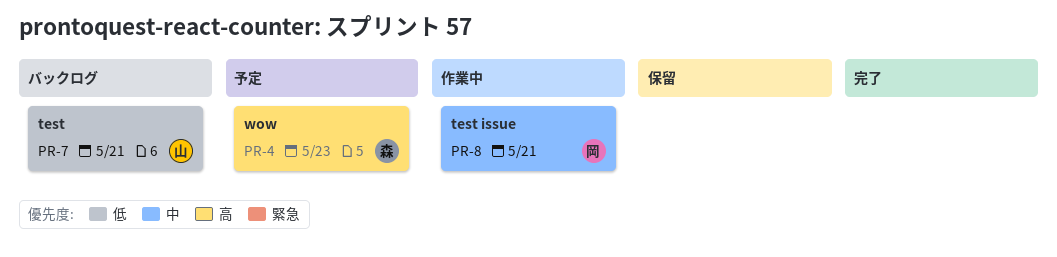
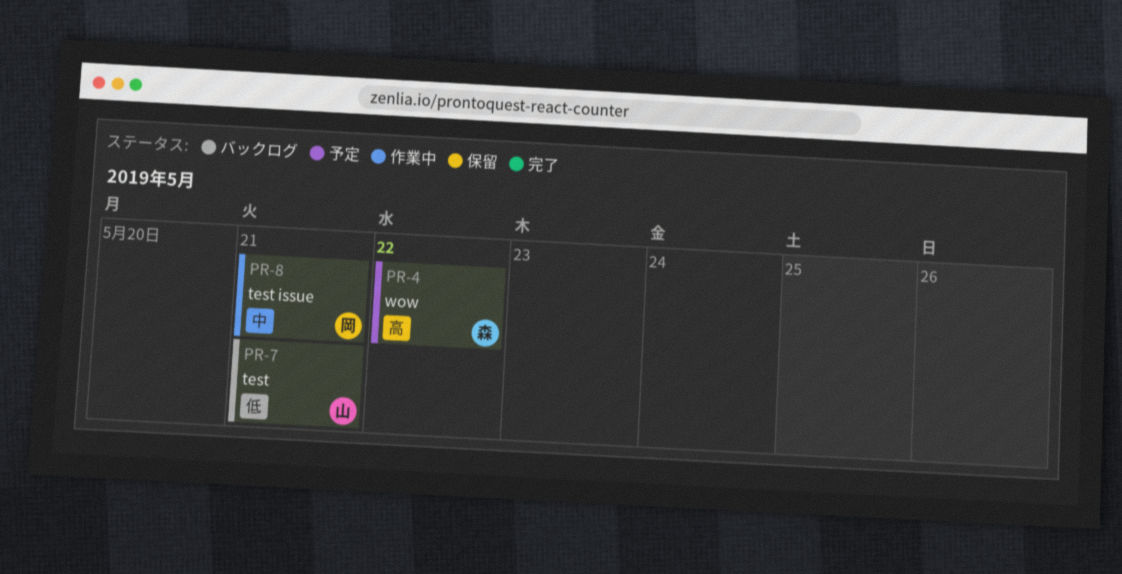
PR-4, due: May 23 -> May 22

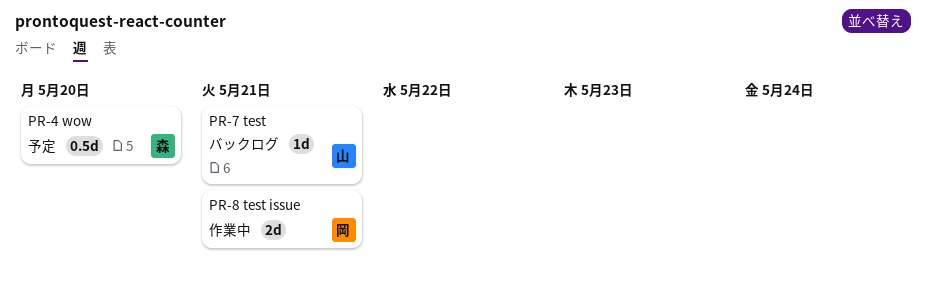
PR-4, due: May 22 -> May 20

